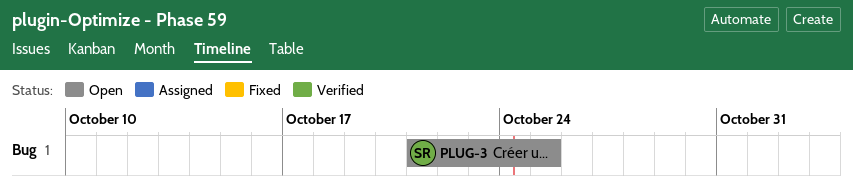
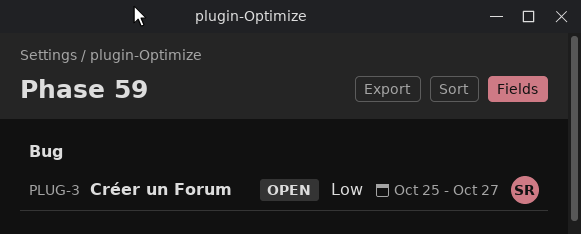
PLUG-3, start: Oct 21 -> Oct 25
PLUG-3, due: Oct 25 -> Oct 27

